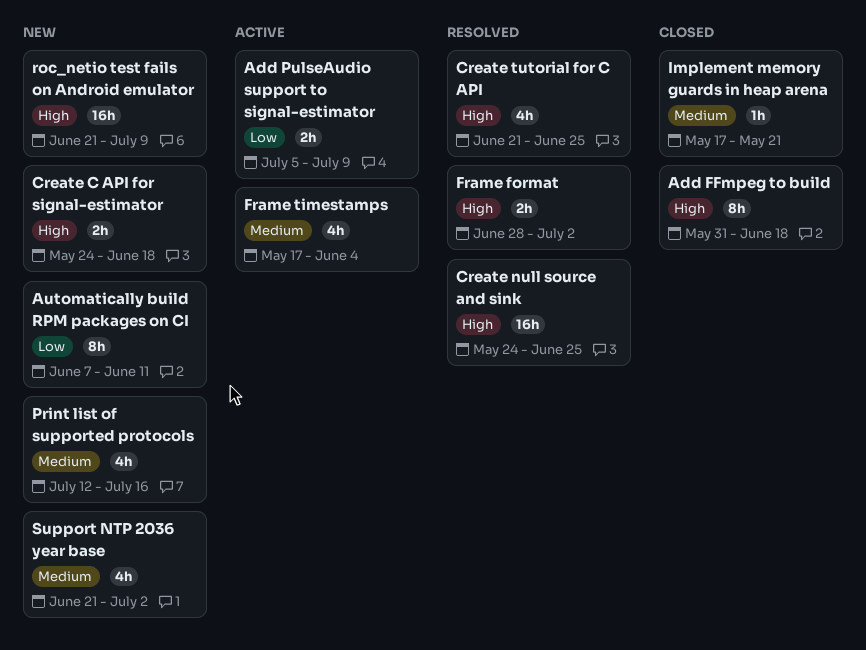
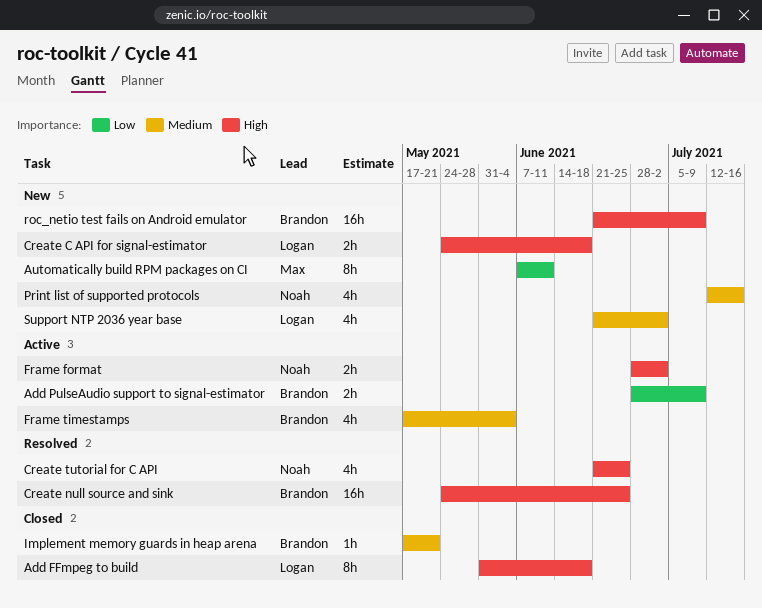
Add PulseAudio support to signal-estimator, start: Jul 5 -> Jun 28
Frame format, status: Resolved -> Active

